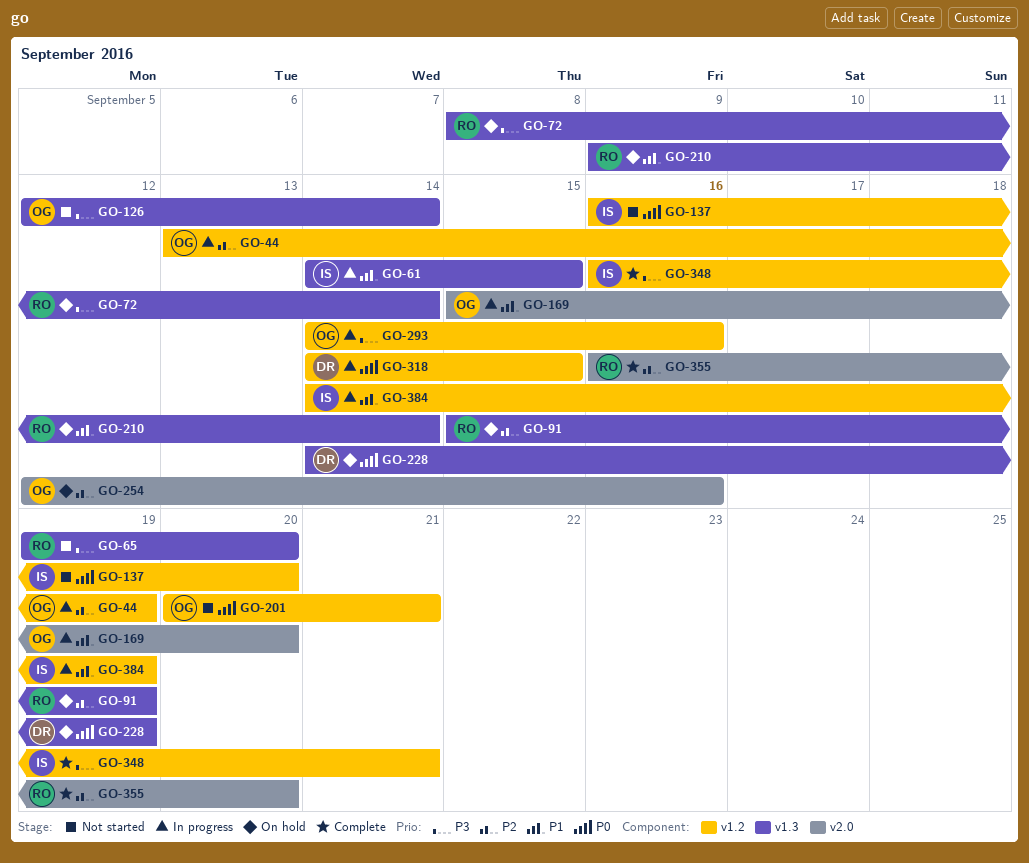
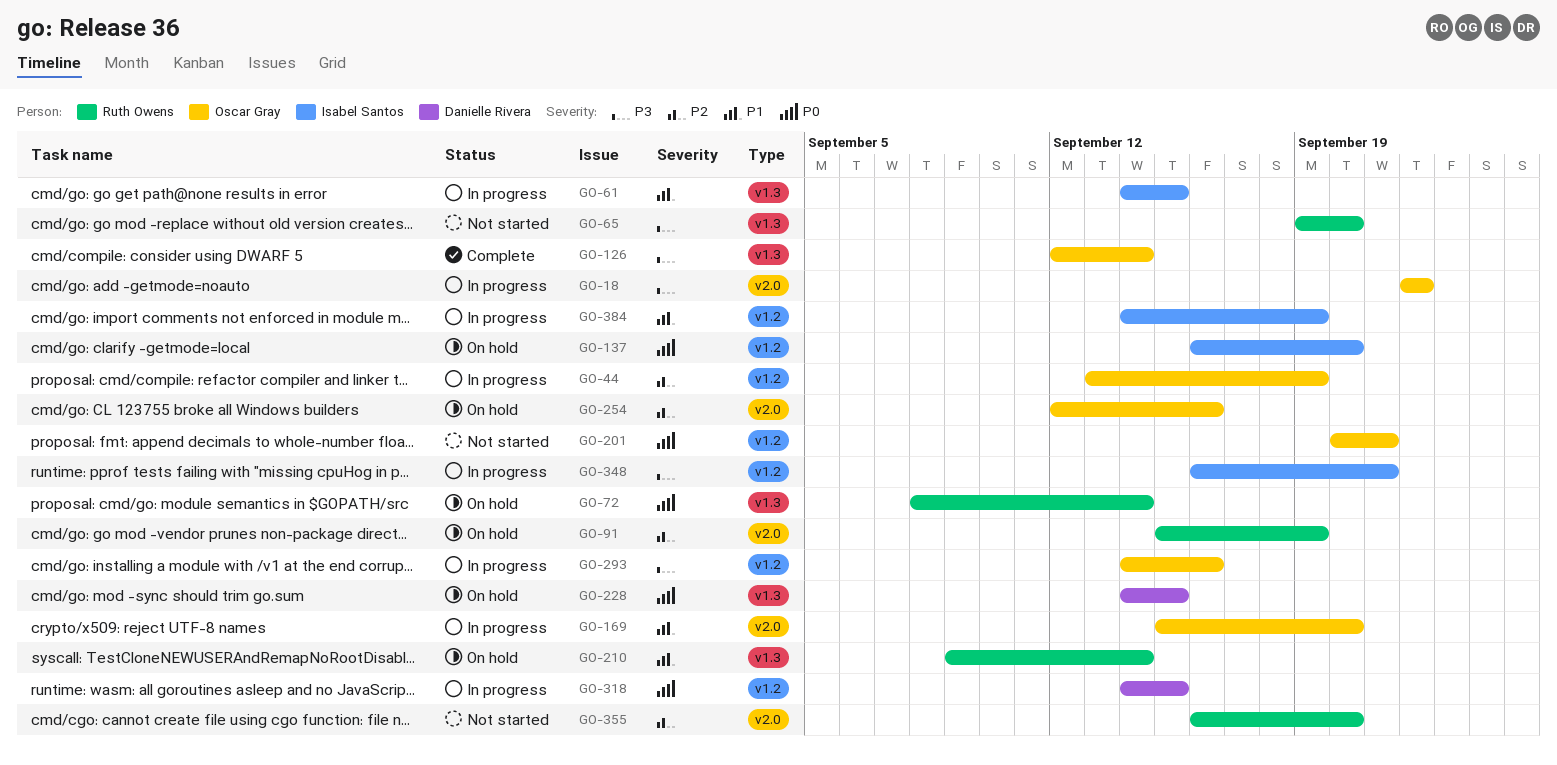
GO-18: none -> present
GO-72, priority: P3 -> P0
GO-91, label: v1.3 -> v2.0
GO-126, status: Not started -> Complete
GO-137, status: Not started -> On hold
GO-228, due: Sep 19 -> Sep 15
GO-348, status: Complete -> In progress
GO-355, status: Complete -> Not started

